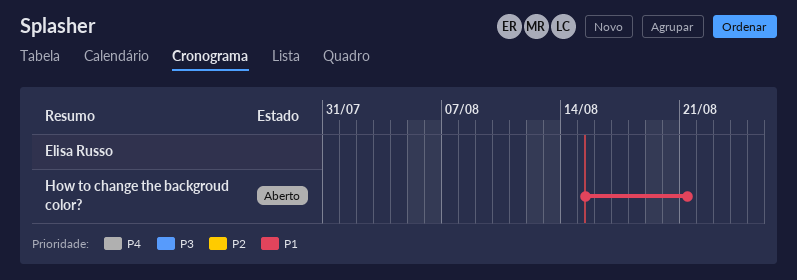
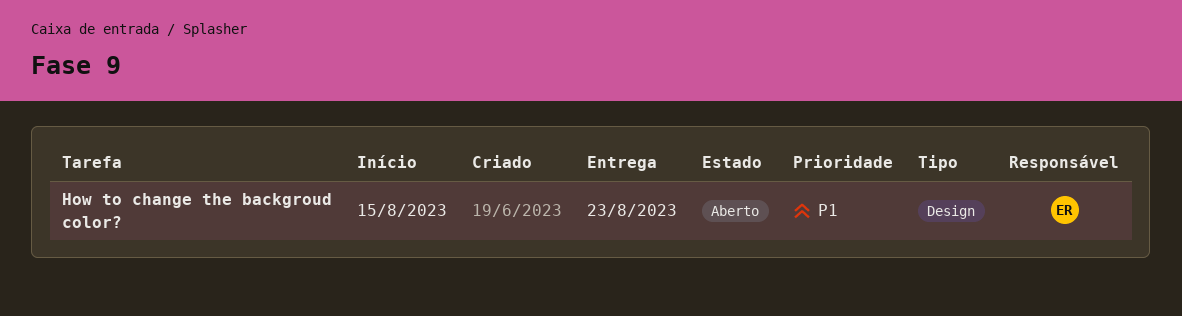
How to change the backgroud color?, due: Aug 21 -> Aug 23

